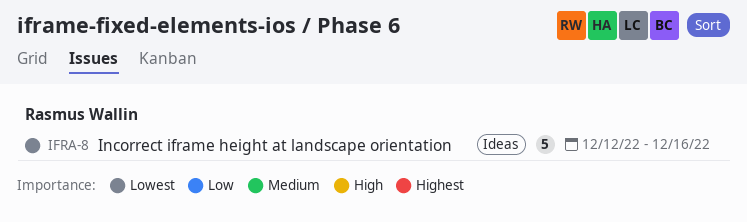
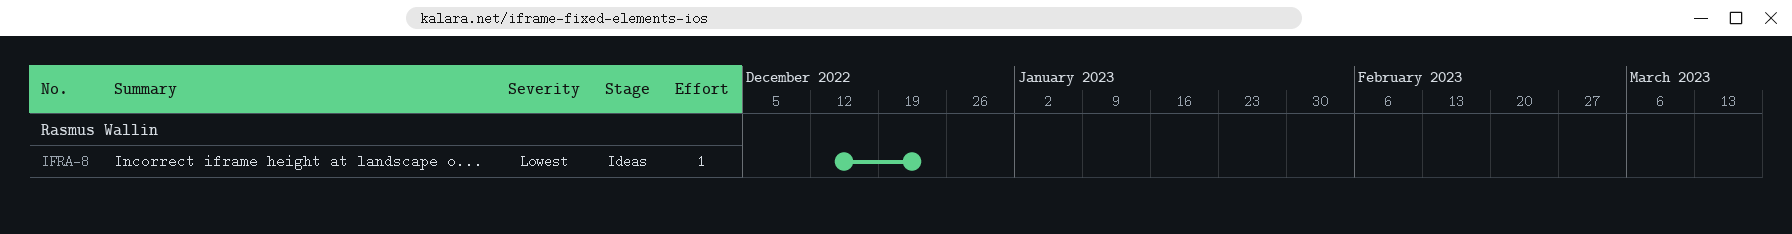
IFRA-8, estimate: 5 -> 1
IFRA-8, due: Dec 16 -> Dec 23

